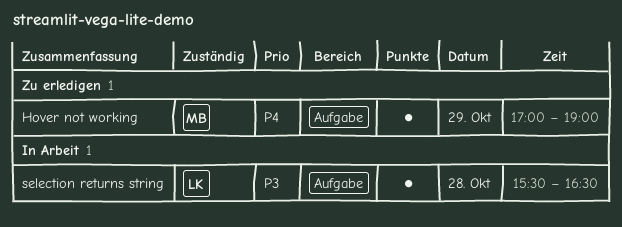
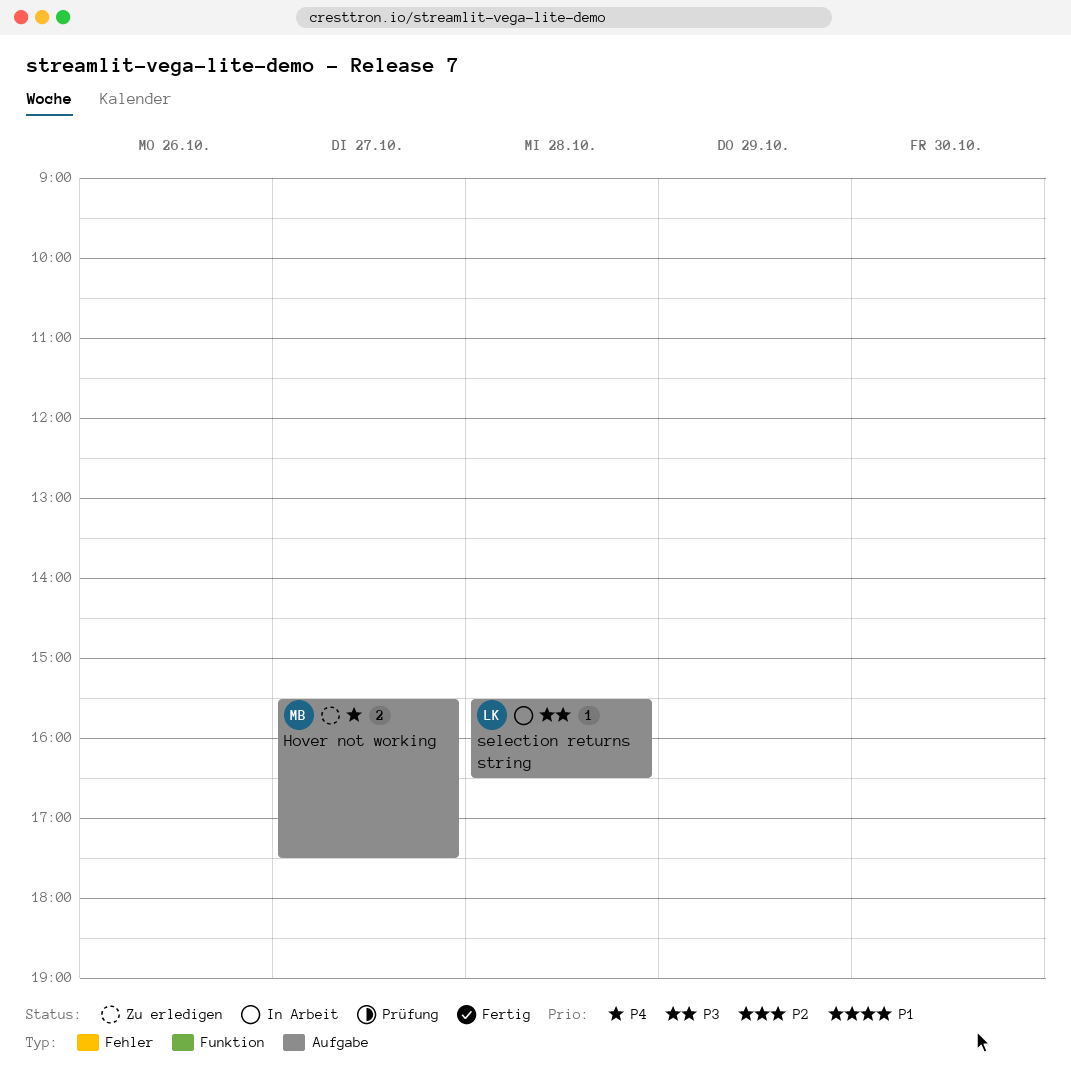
Hover not working, estimate: 1 -> 2
Hover not working, day: Oct 29 -> Oct 27
Hover not working, begins: 17:00 -> 15:30
Hover not working, ends: 19:00 -> 17:30

